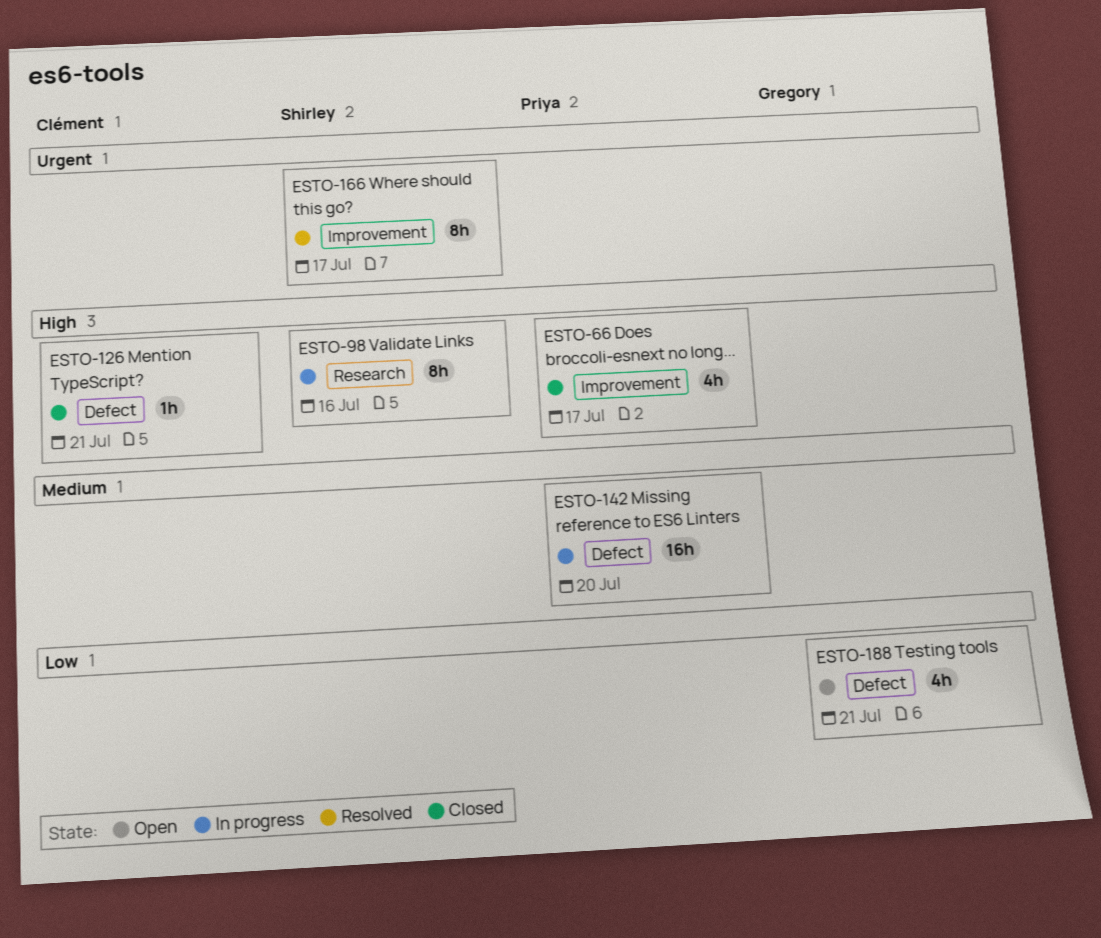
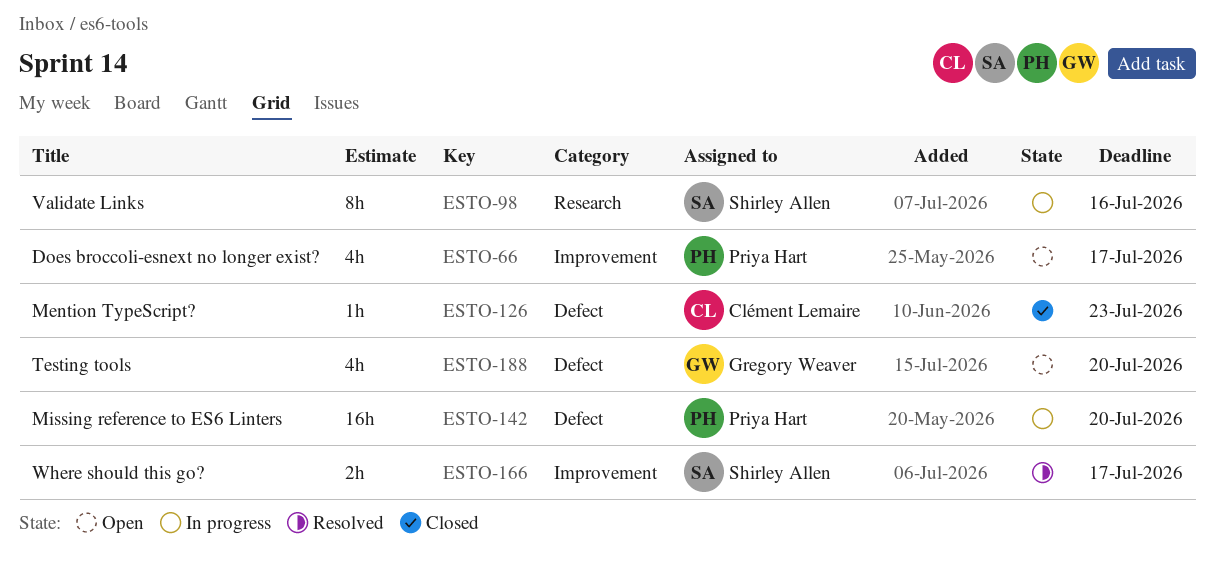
ESTO-66, status: Closed -> Open
ESTO-126, due: Jul 21 -> Jul 23
ESTO-166, estimate: 8h -> 2h
ESTO-188, due: Jul 21 -> Jul 20

